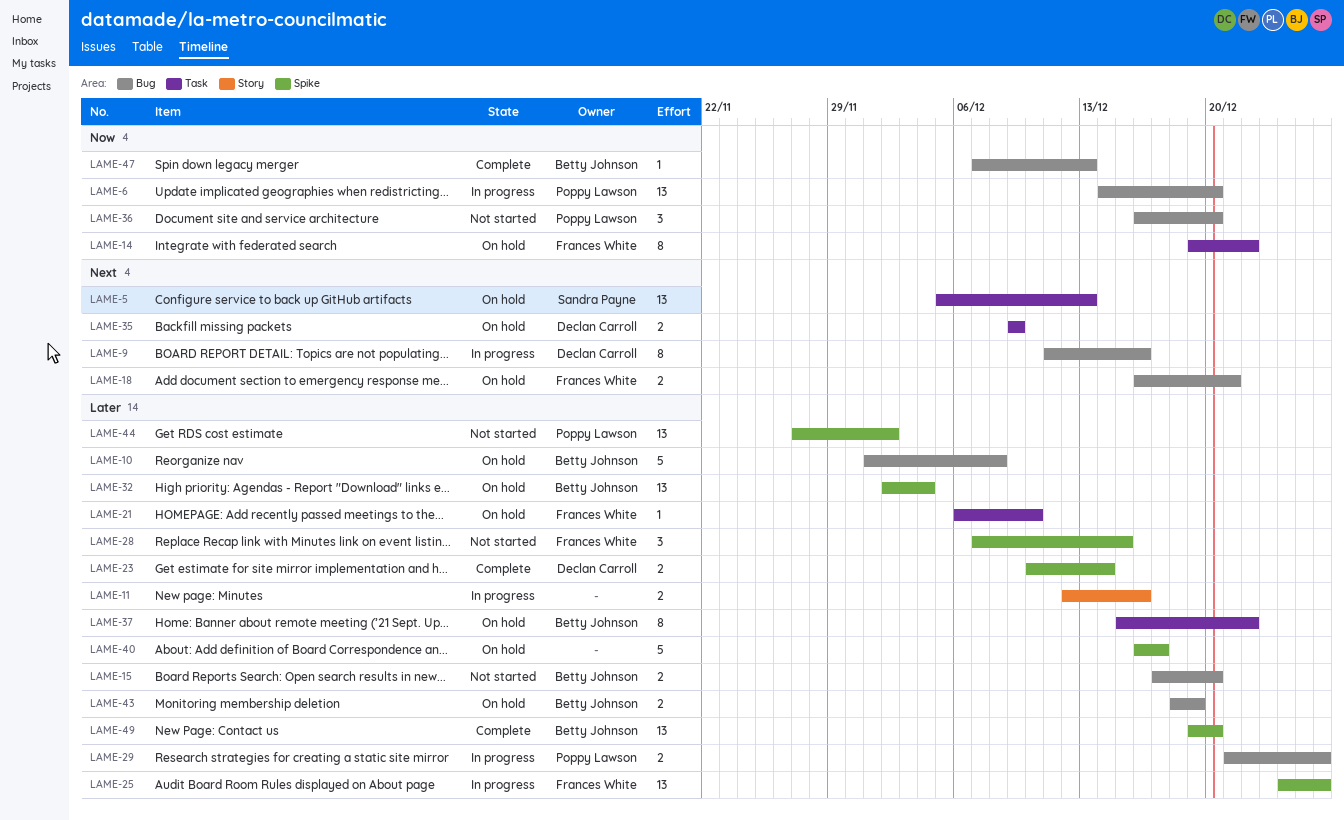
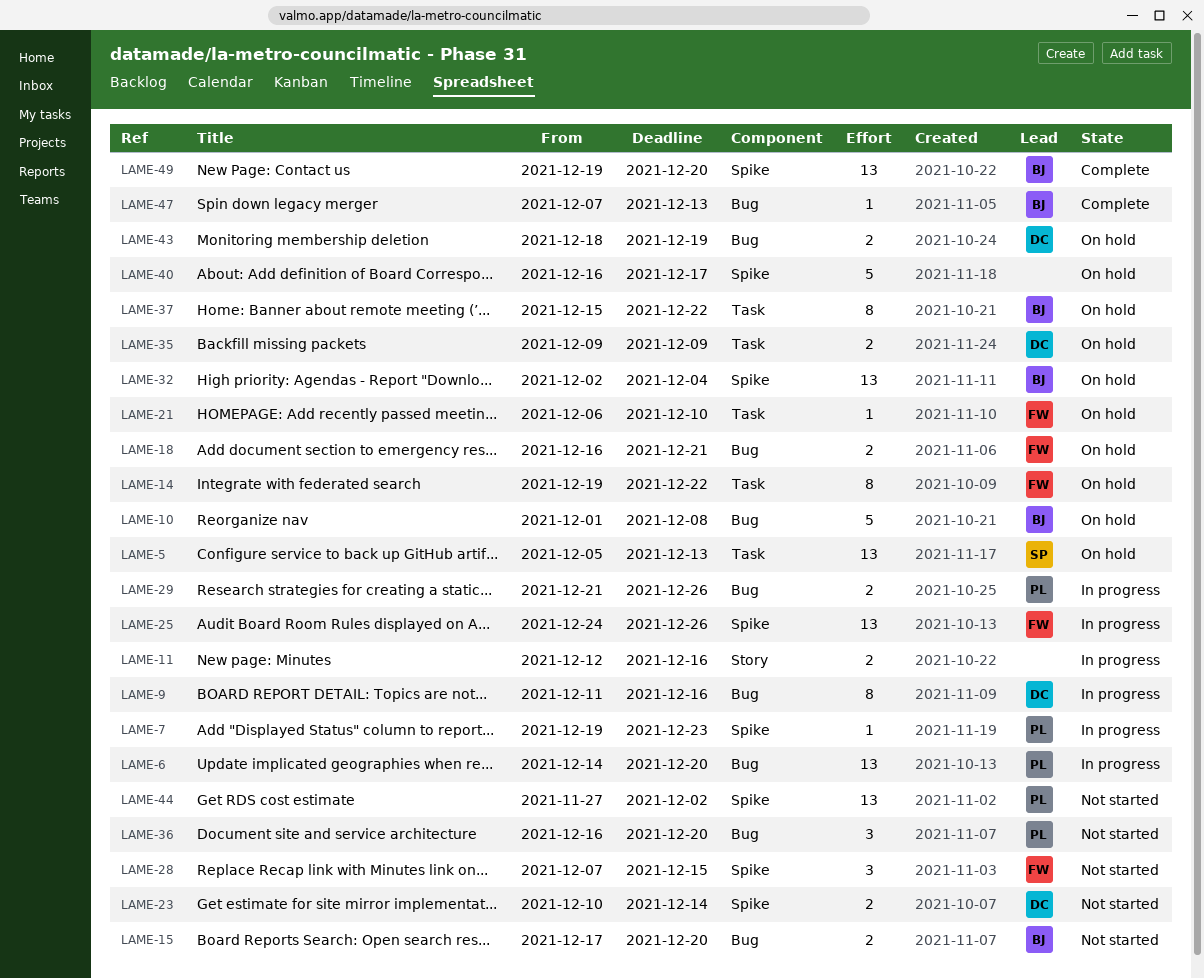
LAME-7: none -> present
LAME-23, status: Complete -> Not started
LAME-43, owner: Betty Johnson -> Declan Carroll

